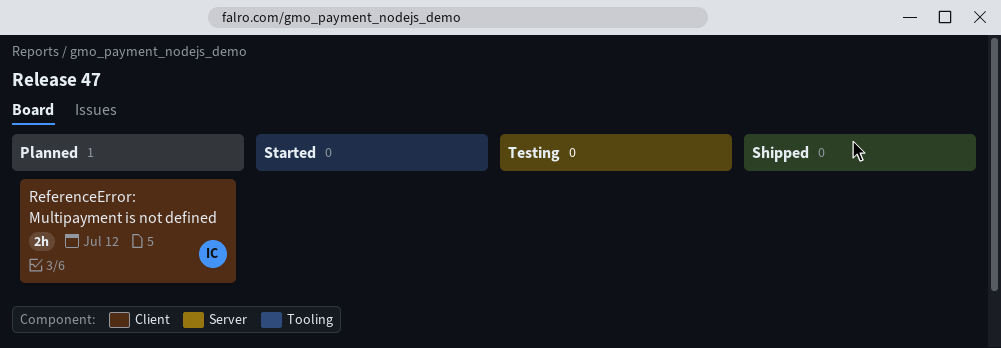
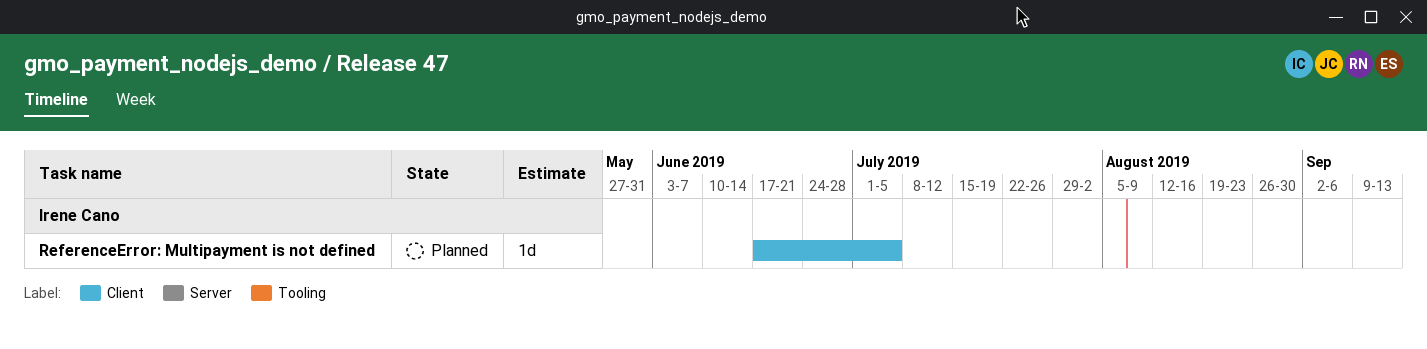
ReferenceError: Multipayment is not defined, estimate: 2h -> 1d
ReferenceError: Multipayment is not defined, due: Jul 12 -> Jul 5

